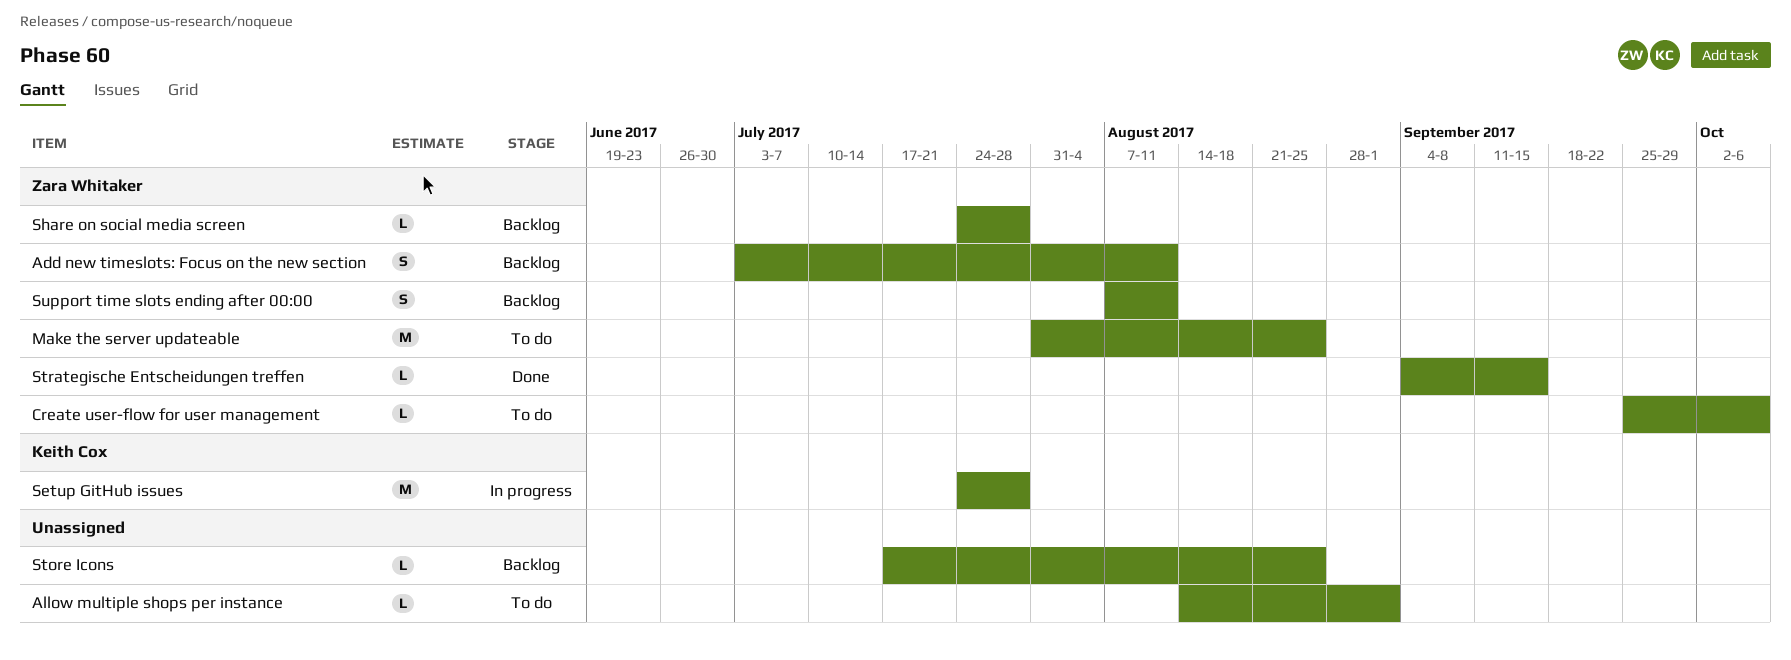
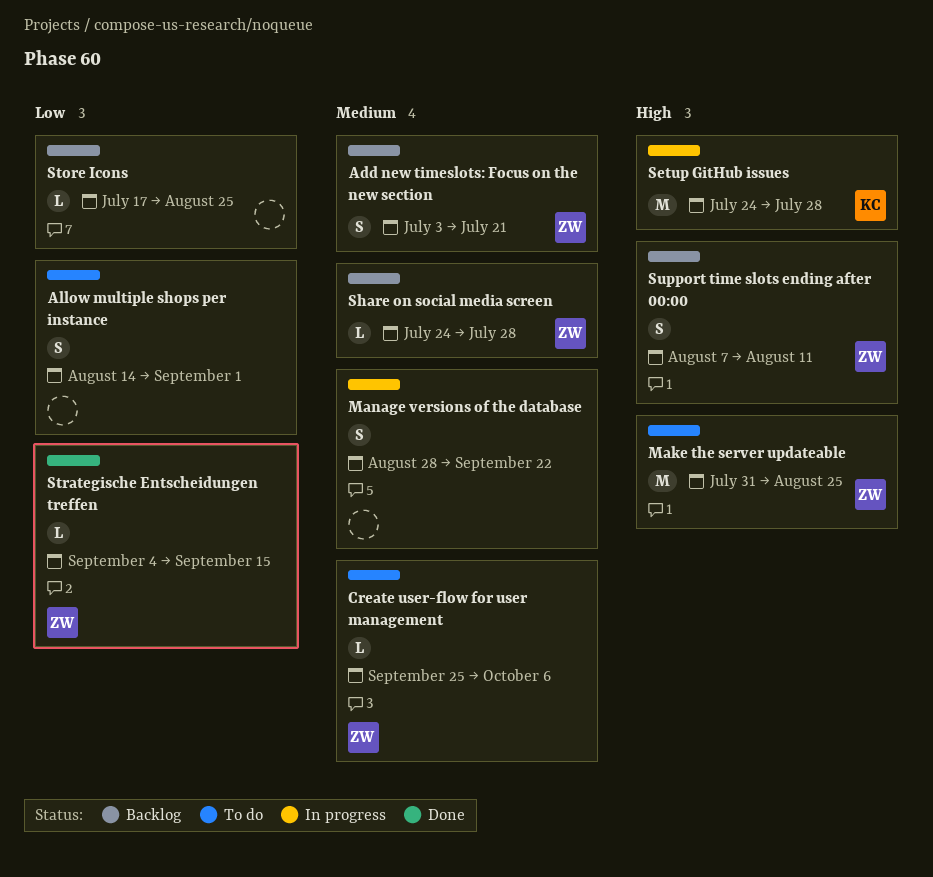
Add new timeslots: Focus on the new section, due: Aug 11 -> Jul 21
Allow multiple shops per instance, estimate: L -> S
Manage versions of the database: none -> present

